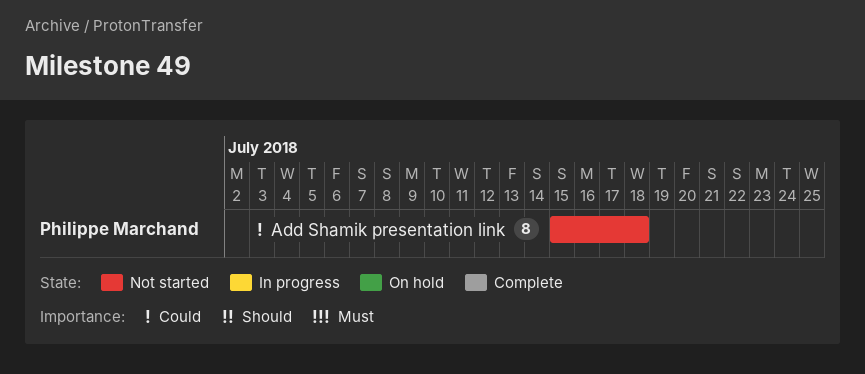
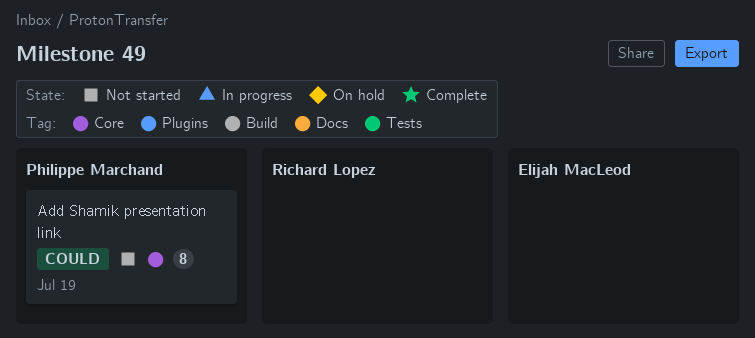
Add Shamik presentation link, due: Jul 18 -> Jul 19

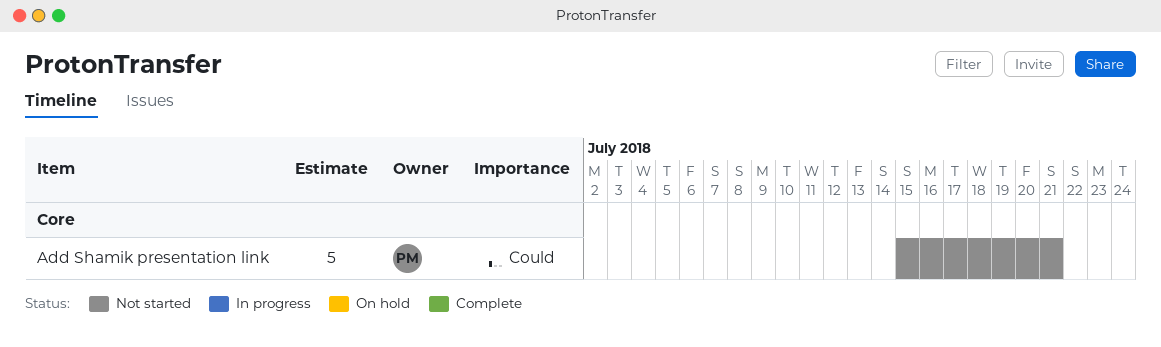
Add Shamik presentation link, estimate: 8 -> 5
Add Shamik presentation link, due: Jul 19 -> Jul 21

